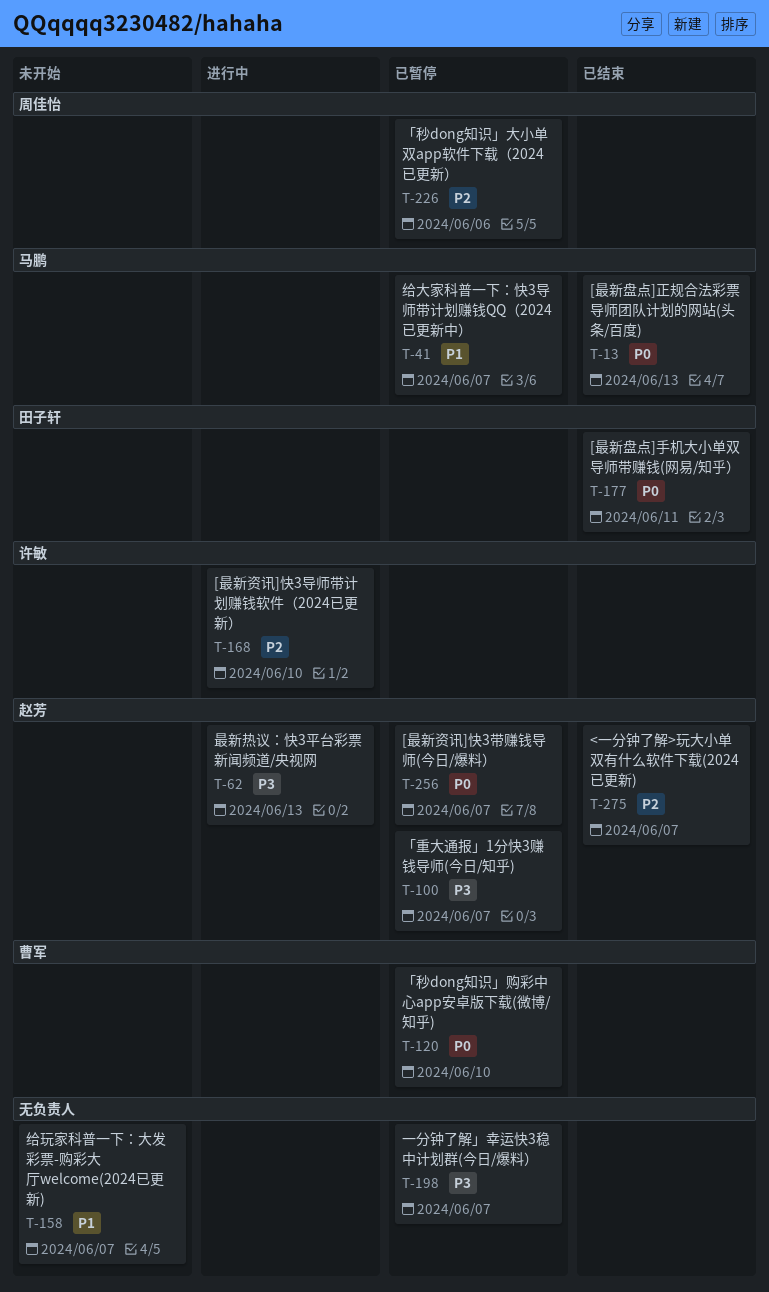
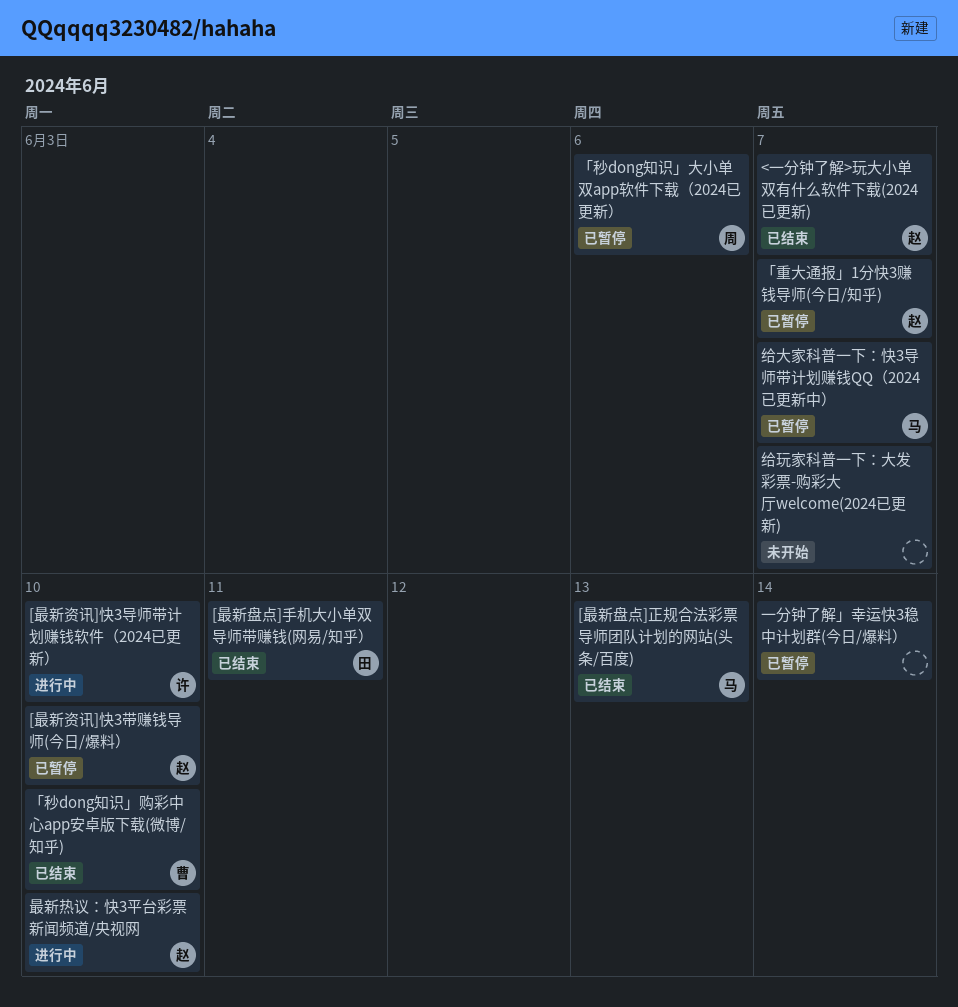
[最新资讯]快3带赚钱导师(今日/爆料）, due: Jun 7 -> Jun 10
「秒dong知识」购彩中心app安卓版下载(微博/知乎), status: 已暂停 -> 已结束
一分钟了解」幸运快3稳中计划群(今日/爆料）, due: Jun 7 -> Jun 14
最新热议：快3平台彩票新闻频道/央视网, due: Jun 13 -> Jun 10

